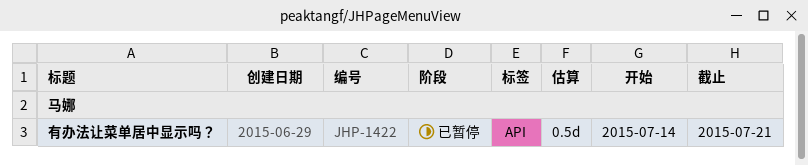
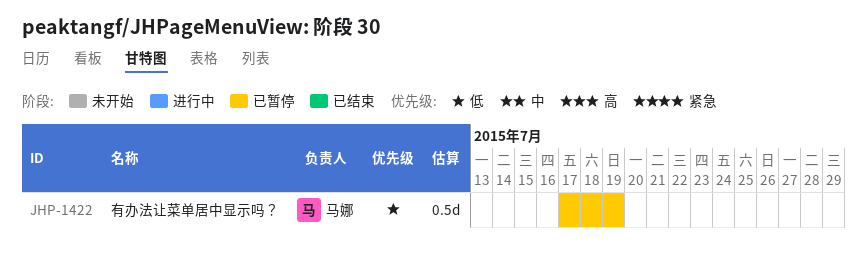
JHP-1422, start: Jul 14 -> Jul 17
JHP-1422, due: Jul 21 -> Jul 19

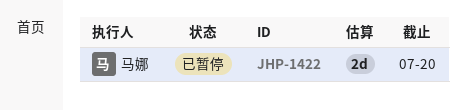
JHP-1422, estimate: 0.5d -> 2d
JHP-1422, due: Jul 19 -> Jul 20

